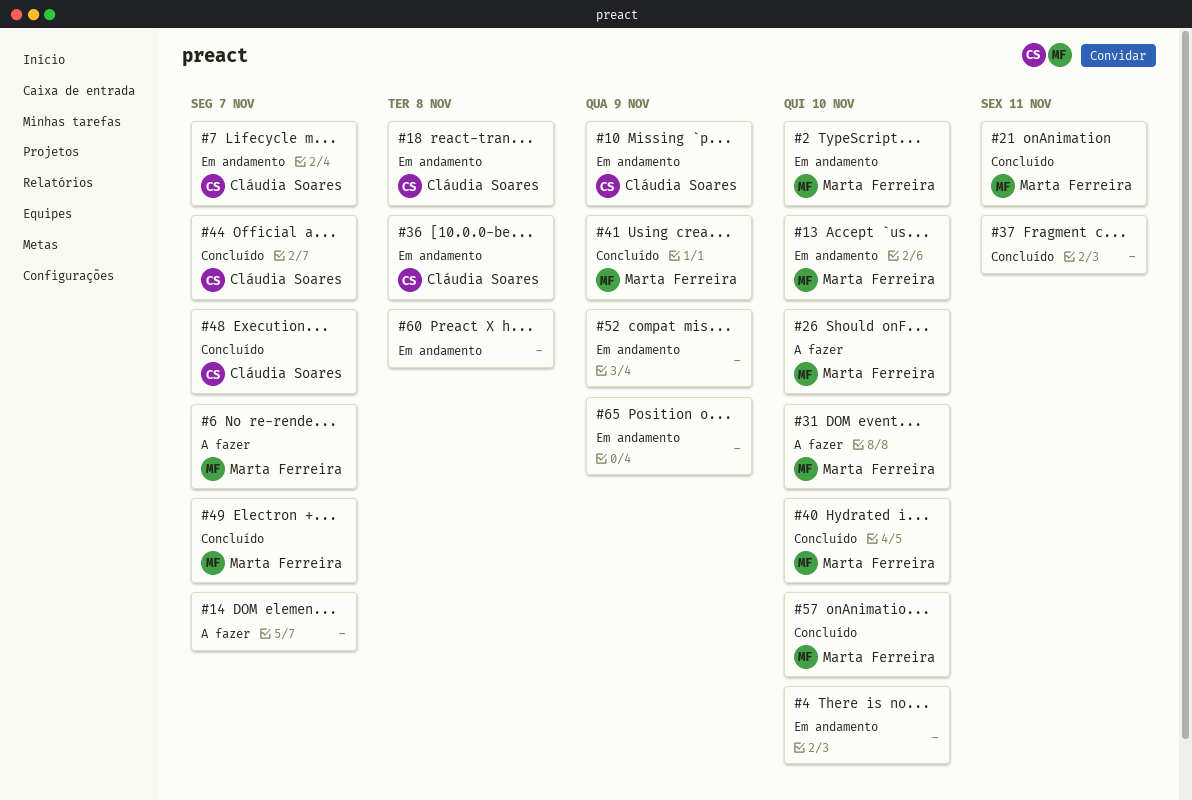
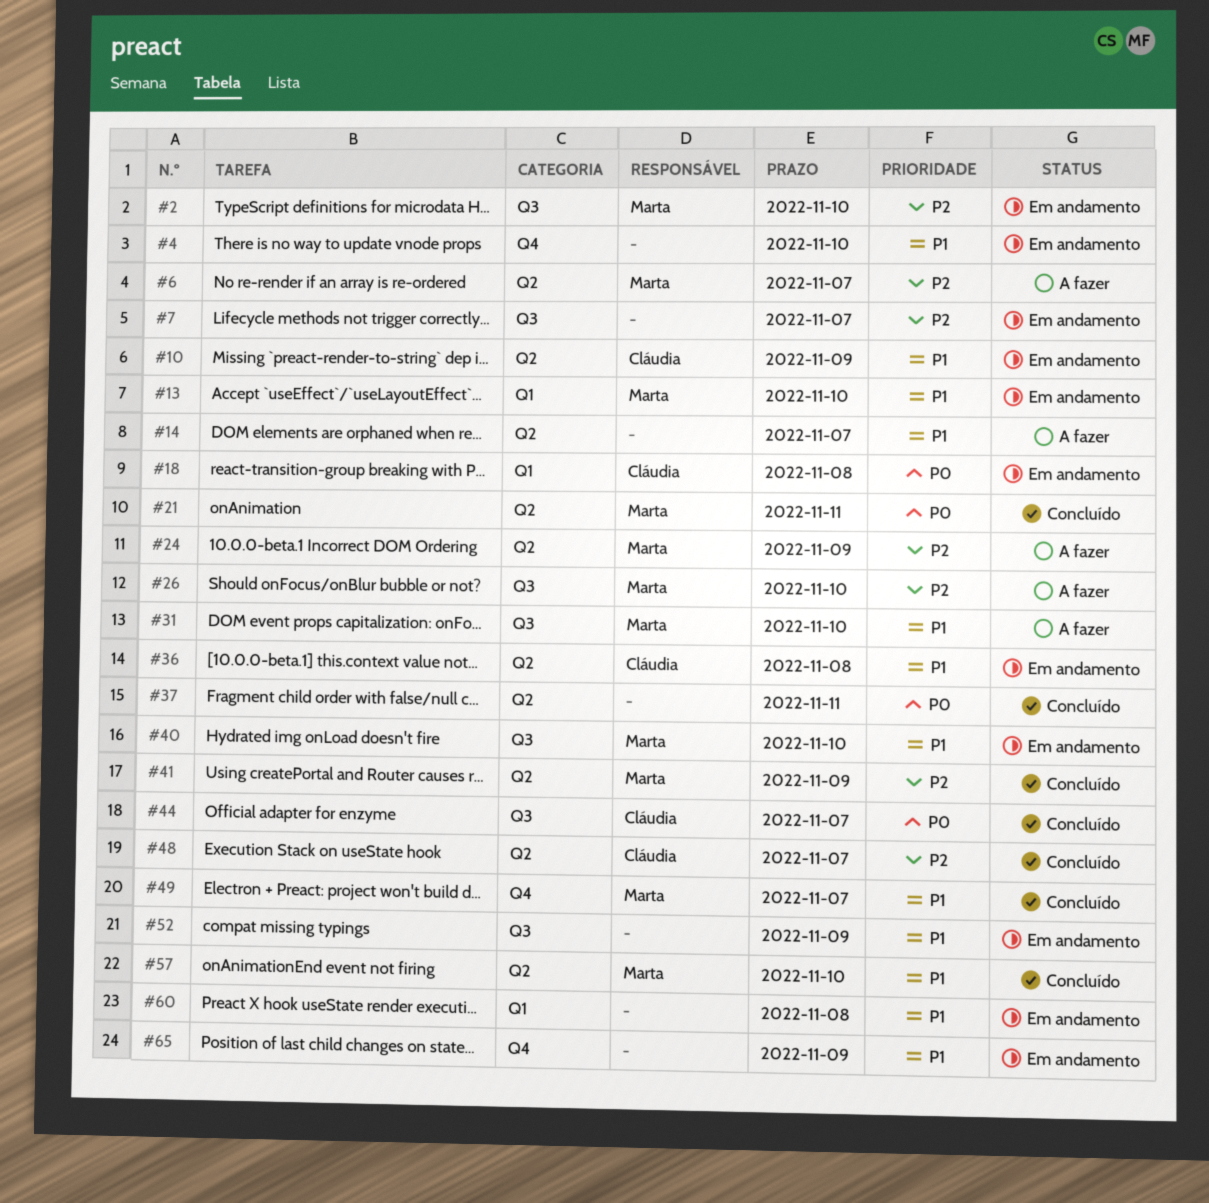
#7, owner: Cláudia Soares -> none
#24: none -> present
#40, status: Concluído -> Em andamento

